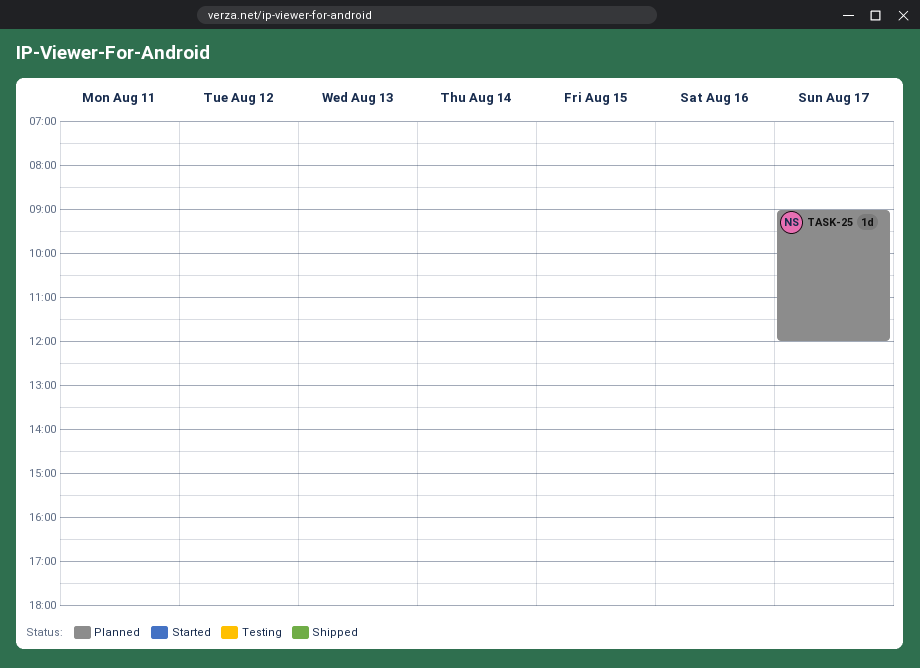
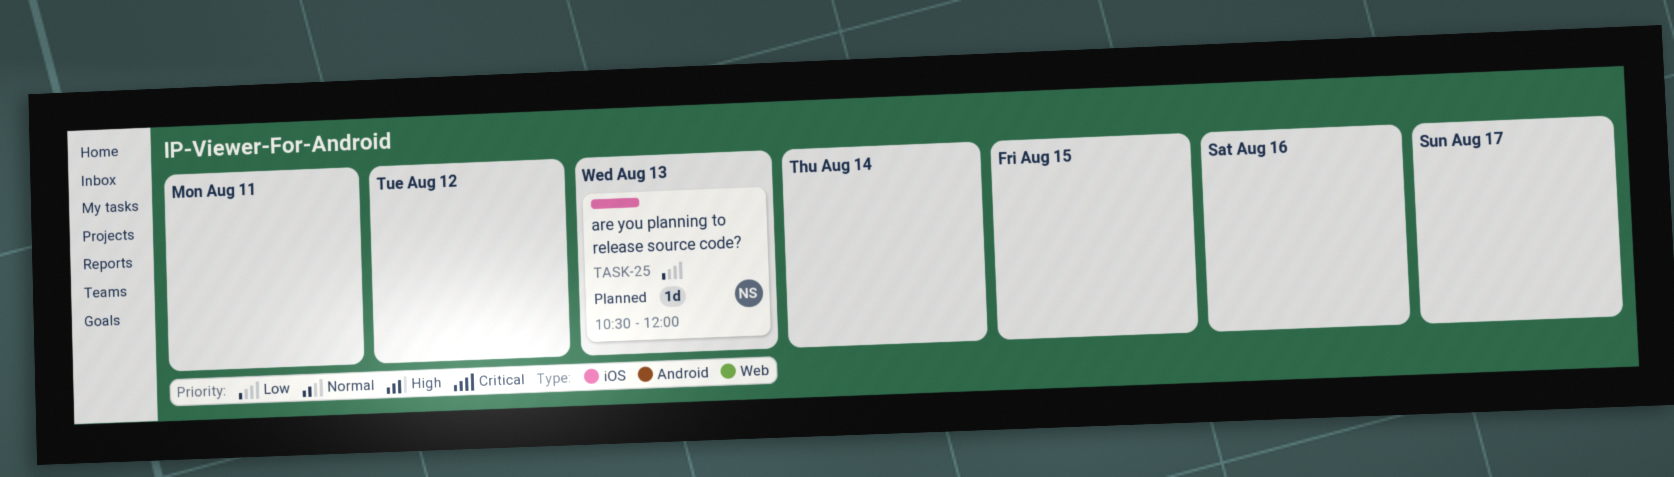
TASK-25, day: Aug 17 -> Aug 13
TASK-25, begins: 09:00 -> 10:30

